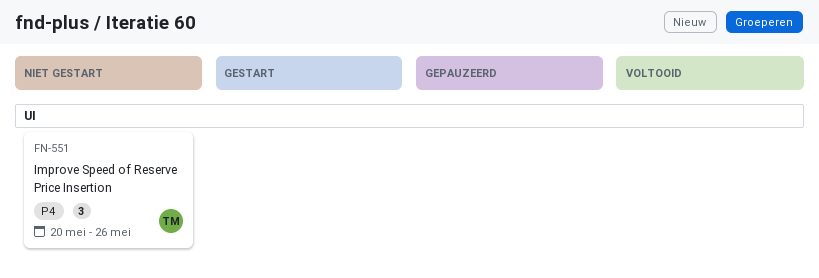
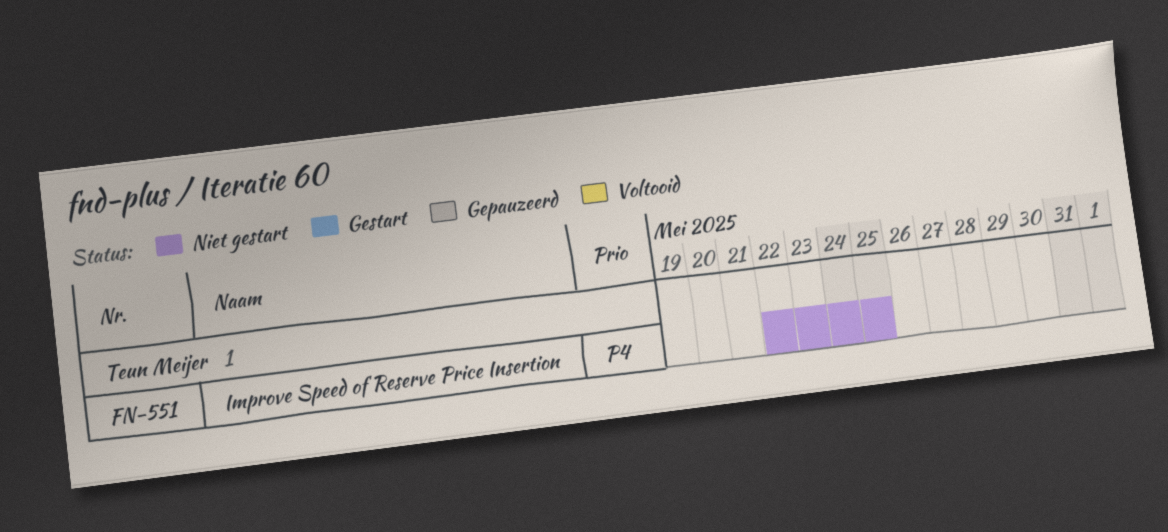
FN-551, start: May 20 -> May 22
FN-551, due: May 26 -> May 25

